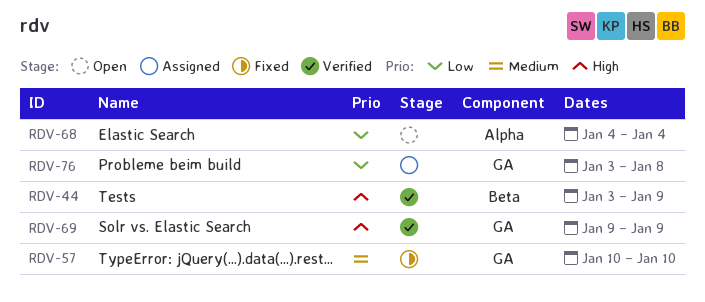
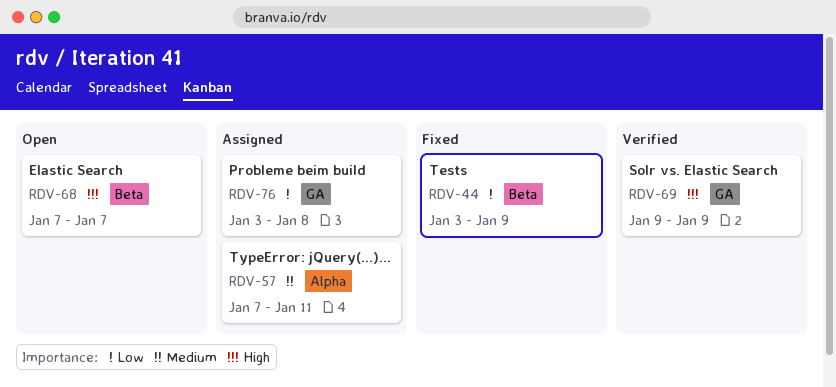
RDV-44, status: Verified -> Fixed
RDV-44, priority: High -> Low
RDV-57, status: Fixed -> Assigned
RDV-57, label: GA -> Alpha
RDV-57, start: Jan 10 -> Jan 7
RDV-57, due: Jan 10 -> Jan 11
RDV-68, priority: Low -> High
RDV-68, label: Alpha -> Beta
RDV-68, start: Jan 4 -> Jan 7
RDV-68, due: Jan 4 -> Jan 7

